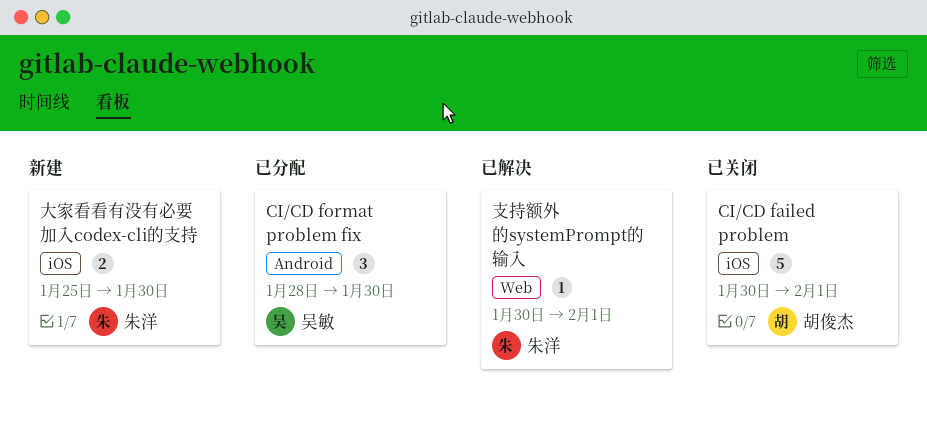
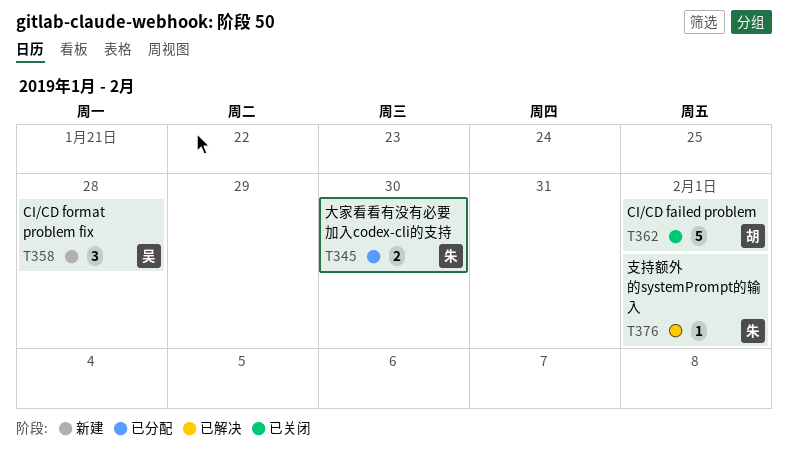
CI/CD format problem fix, status: 已分配 -> 新建
CI/CD format problem fix, due: Jan 30 -> Jan 28
大家看看有没有必要加入codex-cli的支持, status: 新建 -> 已分配

